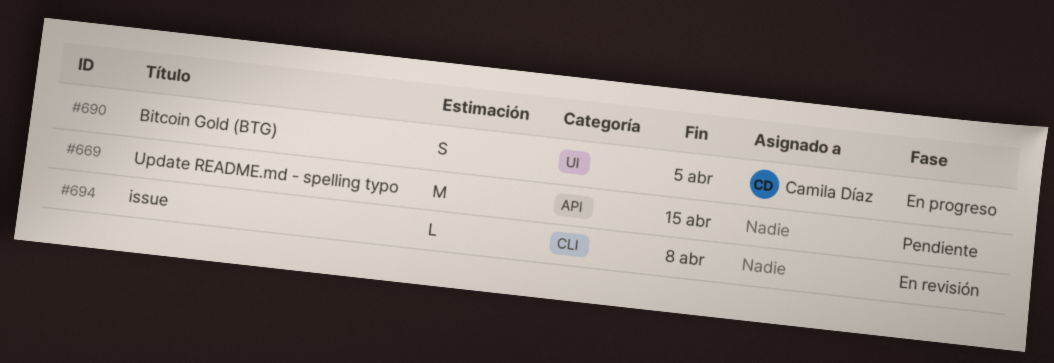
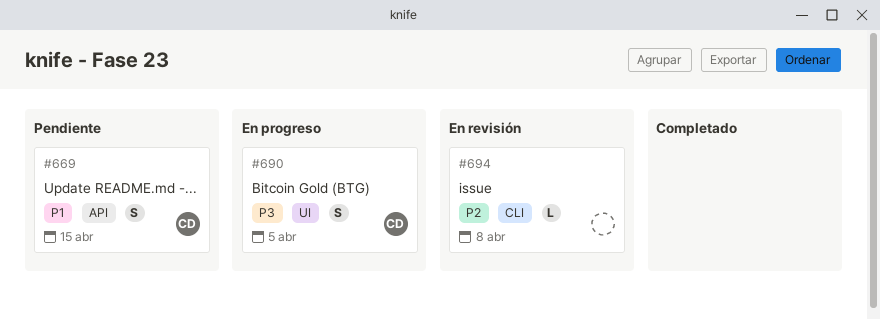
#669, owner: none -> Camila Díaz
#669, estimate: M -> S

